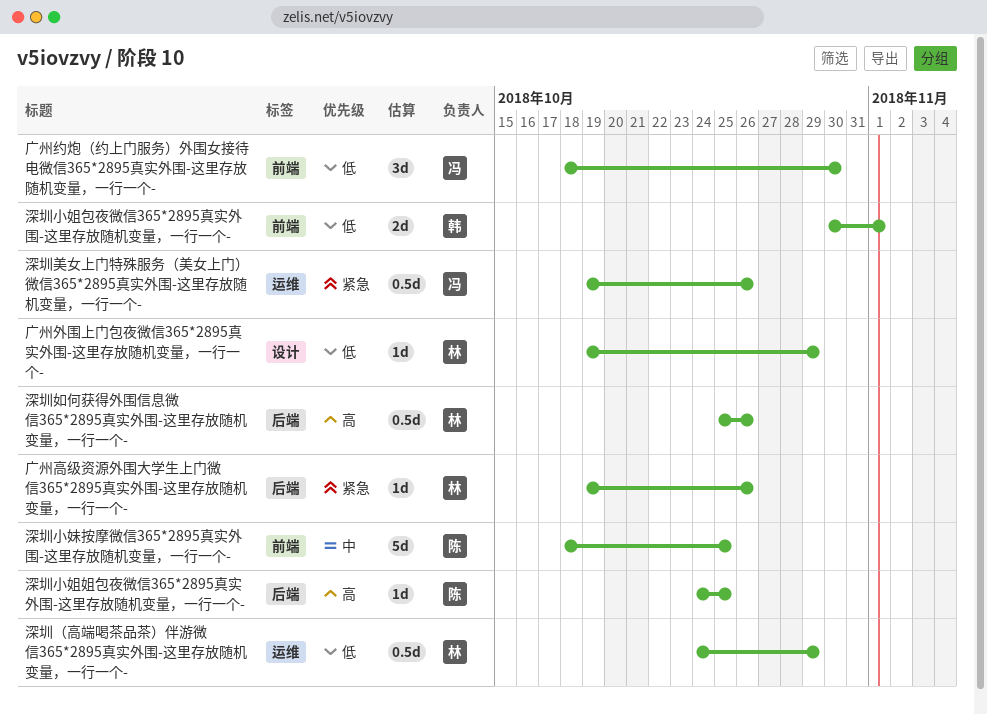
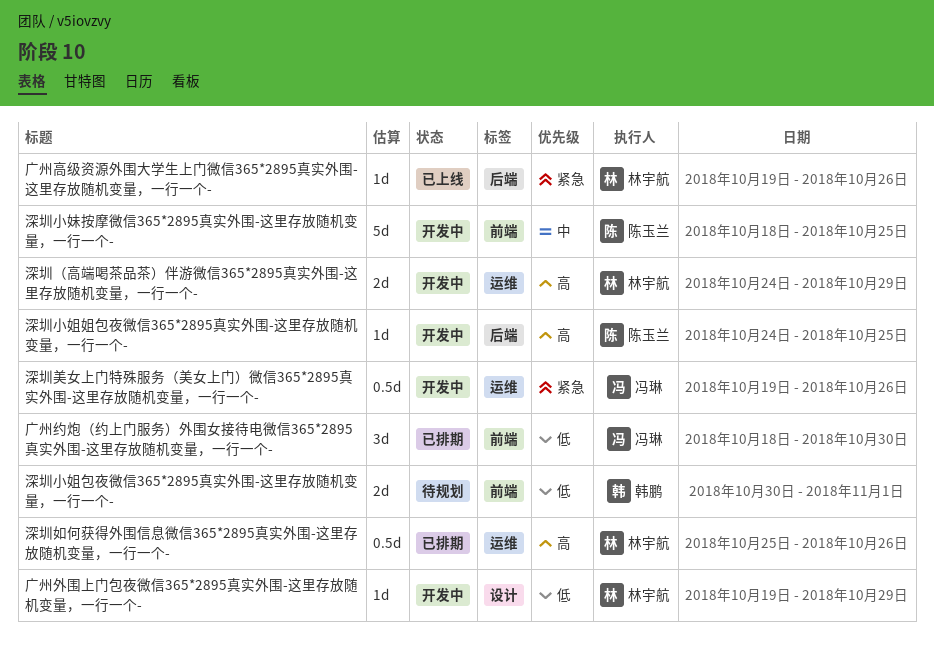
深圳如何获得外围信息微信365*2895真实外围-这里存放随机变量，一行一个-, label: 后端 -> 运维
深圳（高端喝茶品茶）伴游微信365*2895真实外围-这里存放随机变量，一行一个-, priority: 低 -> 高
深圳（高端喝茶品茶）伴游微信365*2895真实外围-这里存放随机变量，一行一个-, estimate: 0.5d -> 2d

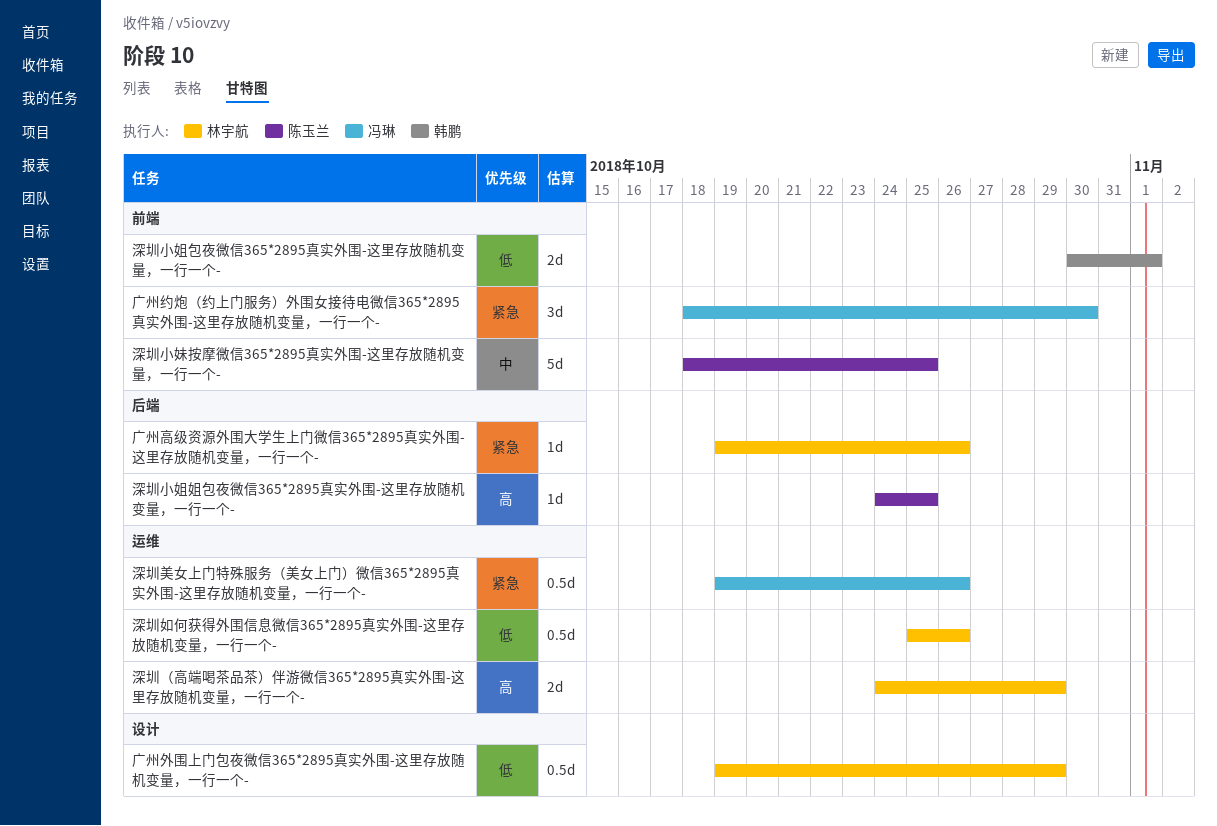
广州外围上门包夜微信365*2895真实外围-这里存放随机变量，一行一个-, estimate: 1d -> 0.5d
广州约炮（约上门服务）外围女接待电微信365*2895真实外围-这里存放随机变量，一行一个-, priority: 低 -> 紧急
深圳如何获得外围信息微信365*2895真实外围-这里存放随机变量，一行一个-, priority: 高 -> 低

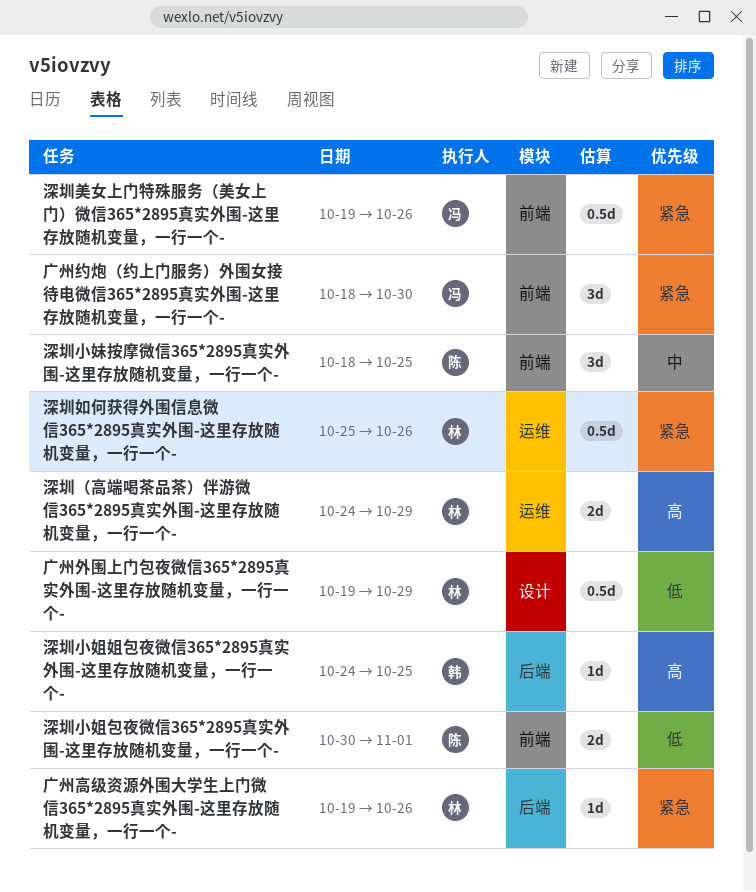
深圳如何获得外围信息微信365*2895真实外围-这里存放随机变量，一行一个-, priority: 低 -> 紧急
深圳小妹按摩微信365*2895真实外围-这里存放随机变量，一行一个-, estimate: 5d -> 3d
深圳小姐包夜微信365*2895真实外围-这里存放随机变量，一行一个-, owner: 韩鹏 -> 陈玉兰
深圳小姐姐包夜微信365*2895真实外围-这里存放随机变量，一行一个-, owner: 陈玉兰 -> 韩鹏
深圳美女上门特殊服务（美女上门）微信365*2895真实外围-这里存放随机变量，一行一个-, label: 运维 -> 前端

